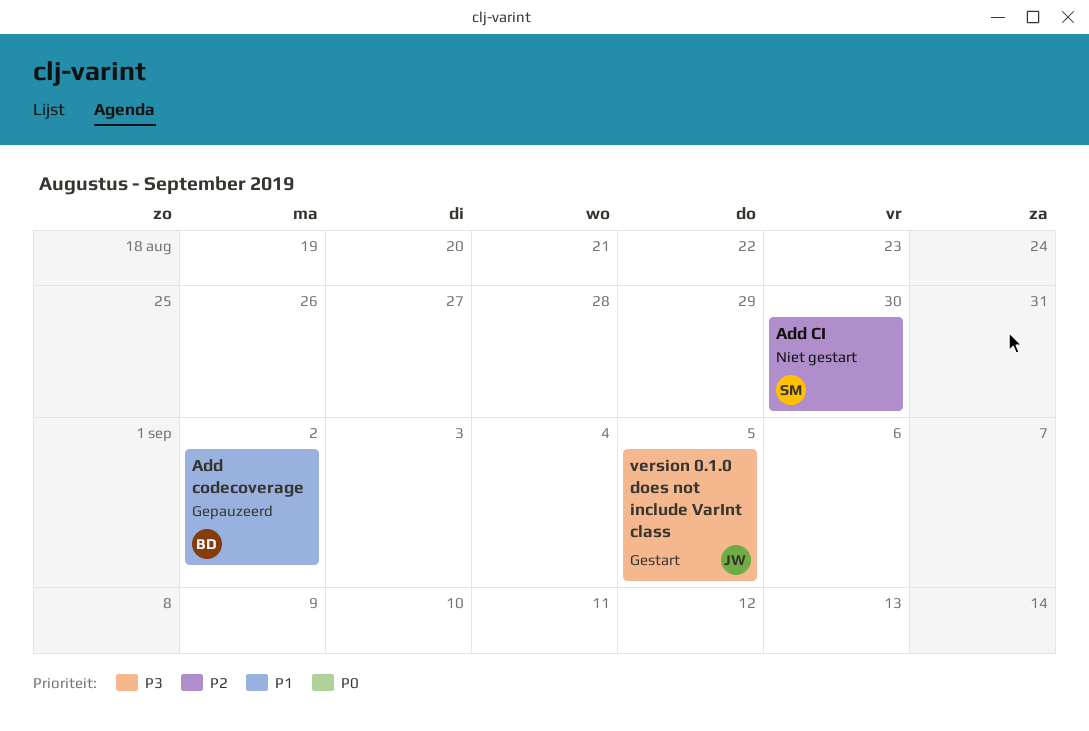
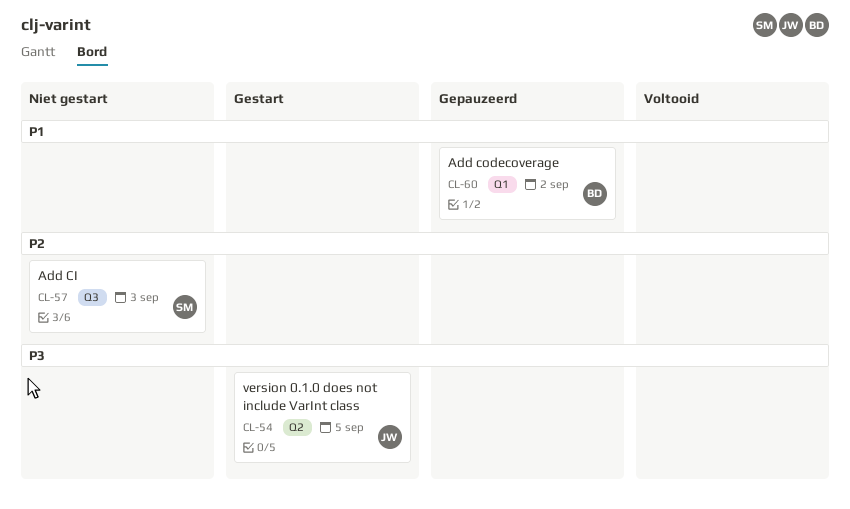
Add CI, due: Aug 30 -> Sep 3

